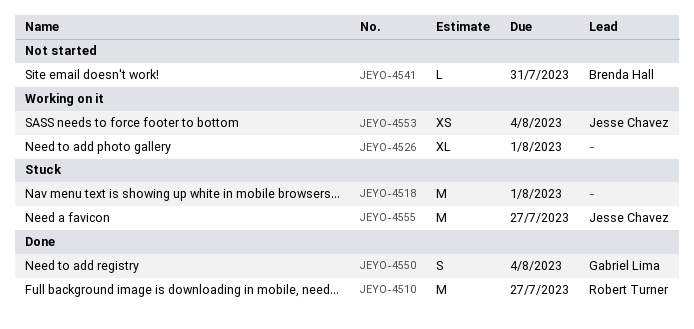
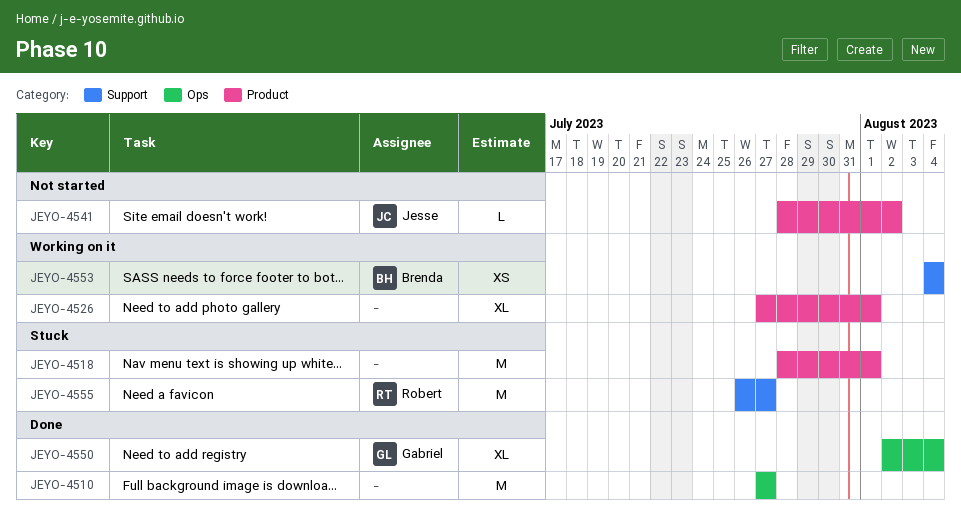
JEYO-4510, owner: Robert Turner -> none
JEYO-4541, owner: Brenda Hall -> Jesse Chavez
JEYO-4541, due: Jul 31 -> Aug 2
JEYO-4550, estimate: S -> XL
JEYO-4553, owner: Jesse Chavez -> Brenda Hall
JEYO-4555, owner: Jesse Chavez -> Robert Turner

